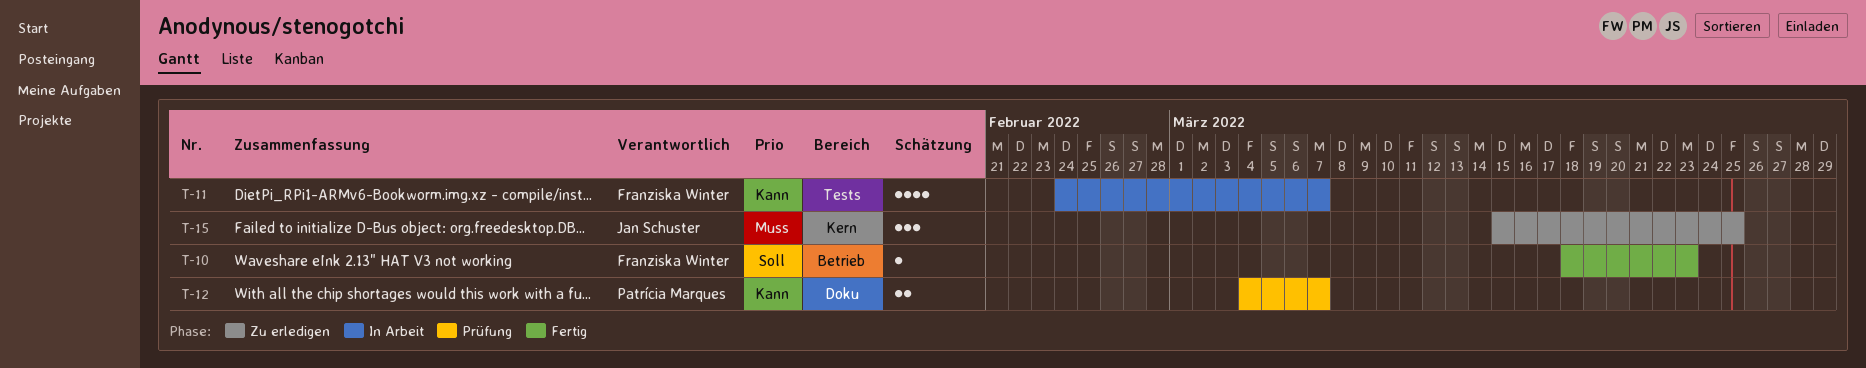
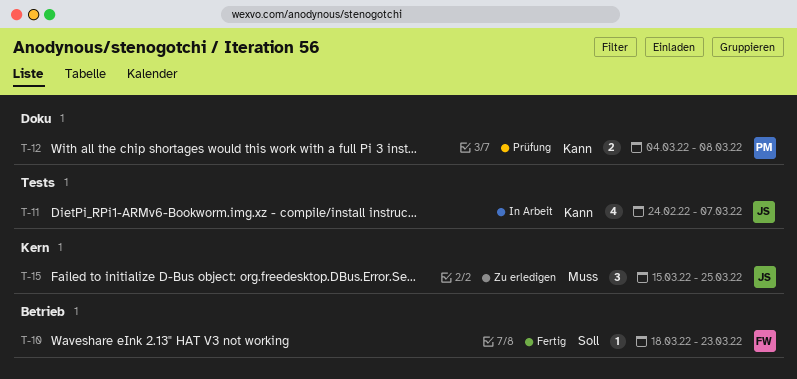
T-11, owner: Franziska Winter -> Jan Schuster
T-12, due: Mar 7 -> Mar 8

